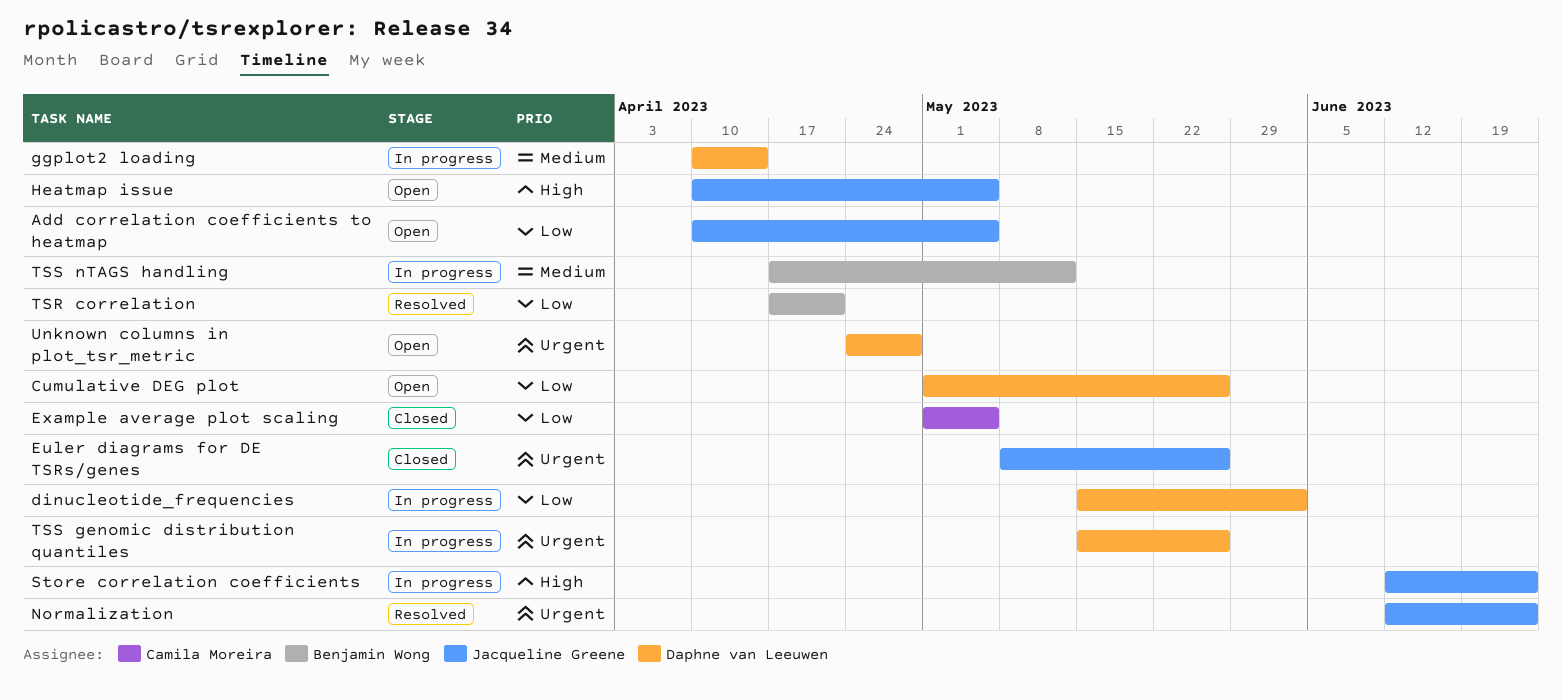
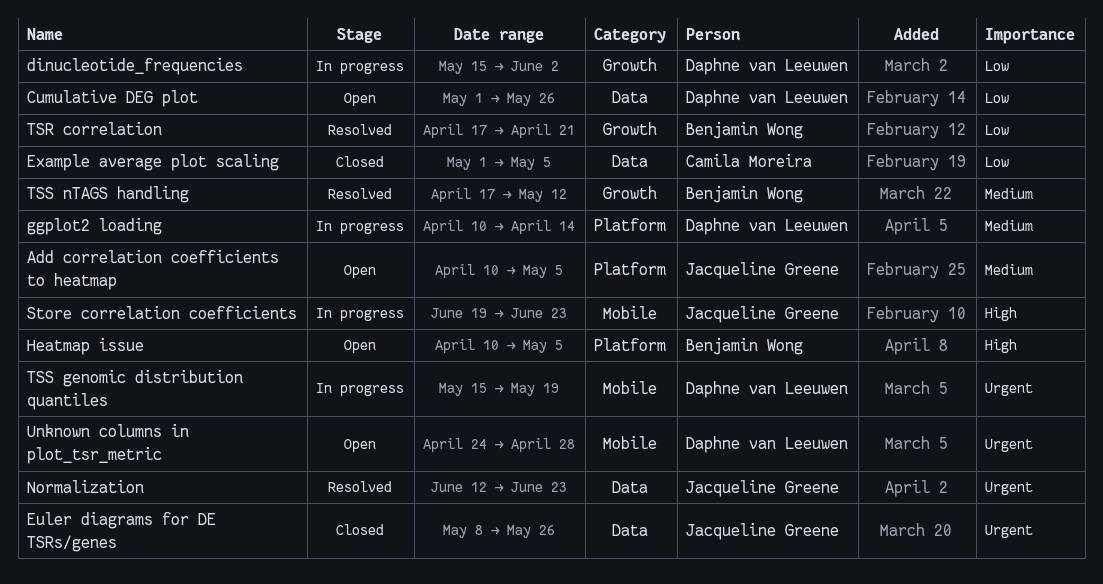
Add correlation coefficients to heatmap, priority: Low -> Medium
Heatmap issue, owner: Jacqueline Greene -> Benjamin Wong
Store correlation coefficients, start: Jun 12 -> Jun 19
TSS genomic distribution quantiles, due: May 26 -> May 19
TSS nTAGS handling, status: In progress -> Resolved

